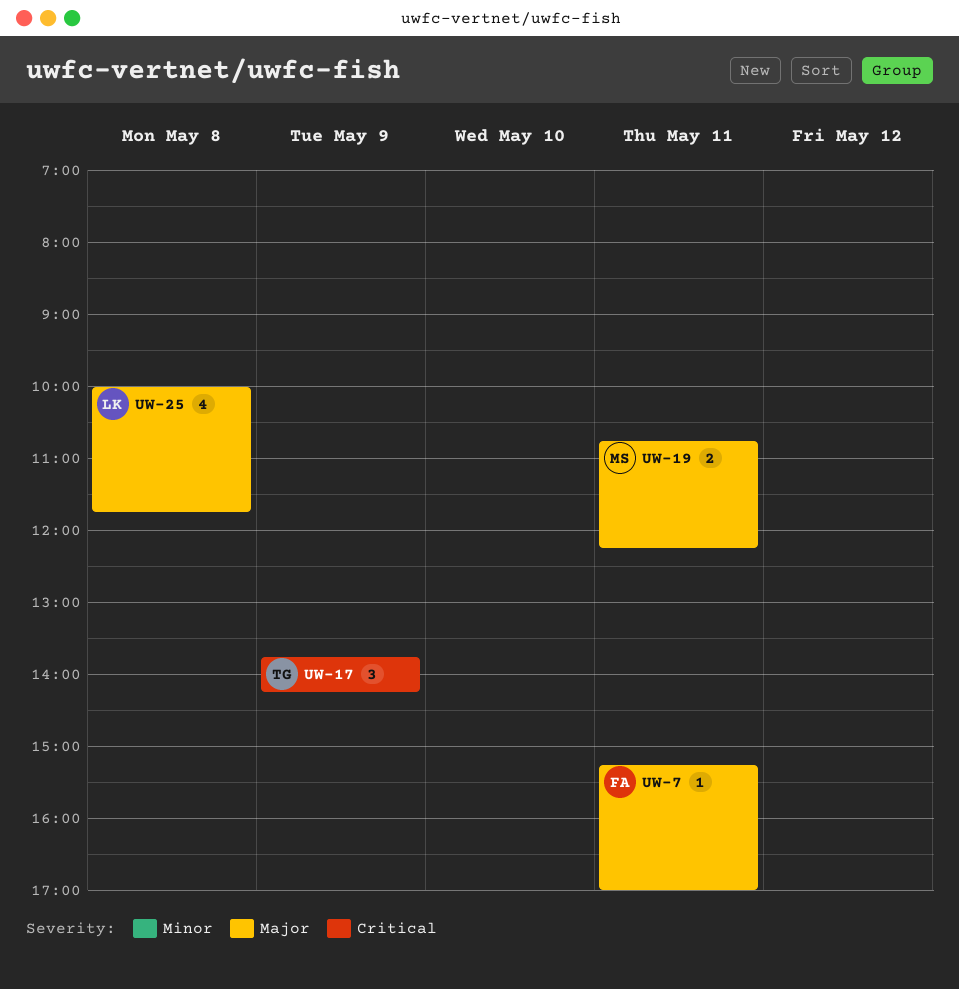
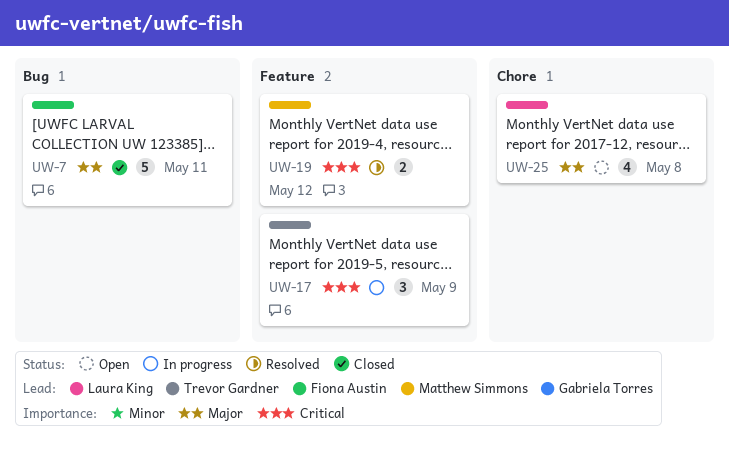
UW-7, estimate: 1 -> 5
UW-19, priority: Major -> Critical
UW-19, day: May 11 -> May 12

